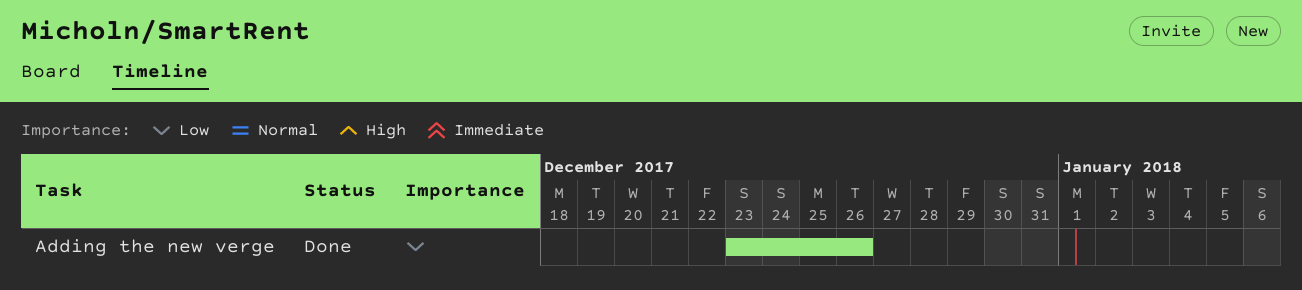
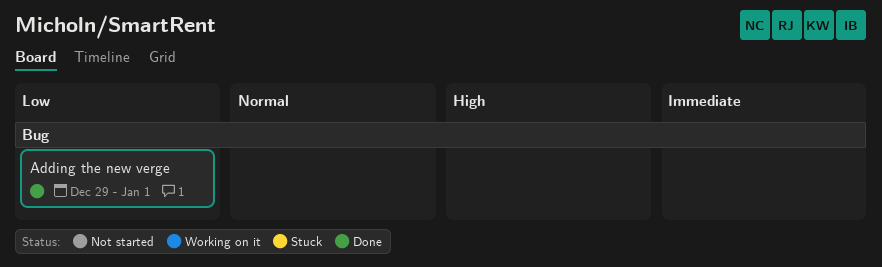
Adding the new verge, start: Dec 23 -> Dec 29
Adding the new verge, due: Dec 26 -> Jan 1

